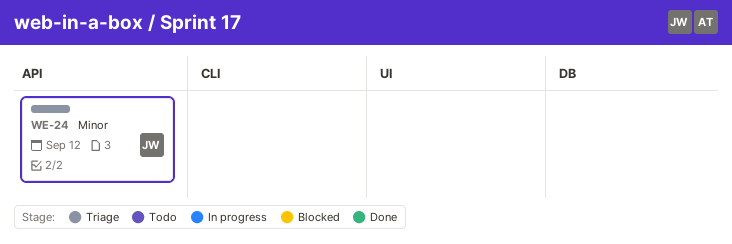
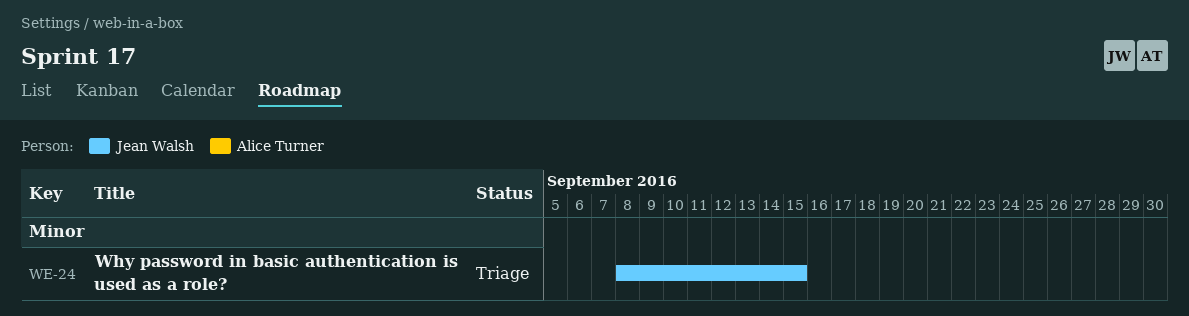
WE-24, due: Sep 12 -> Sep 15

